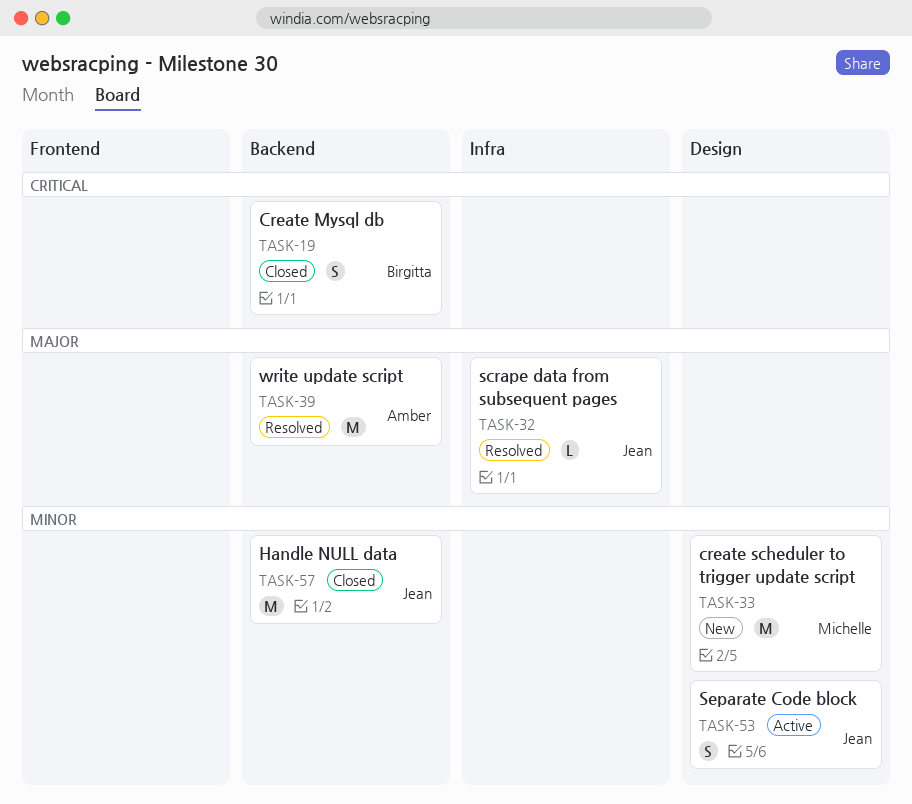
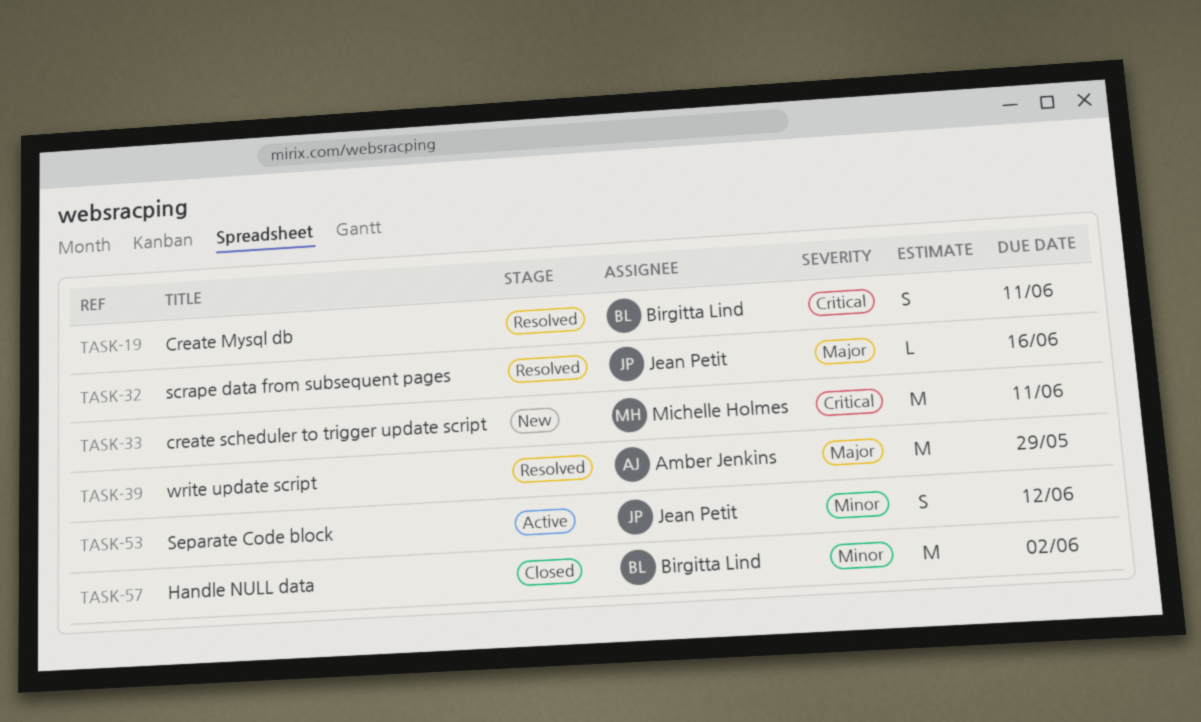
TASK-19, status: Closed -> Resolved
TASK-33, priority: Minor -> Critical
TASK-57, owner: Jean Petit -> Birgitta Lind

